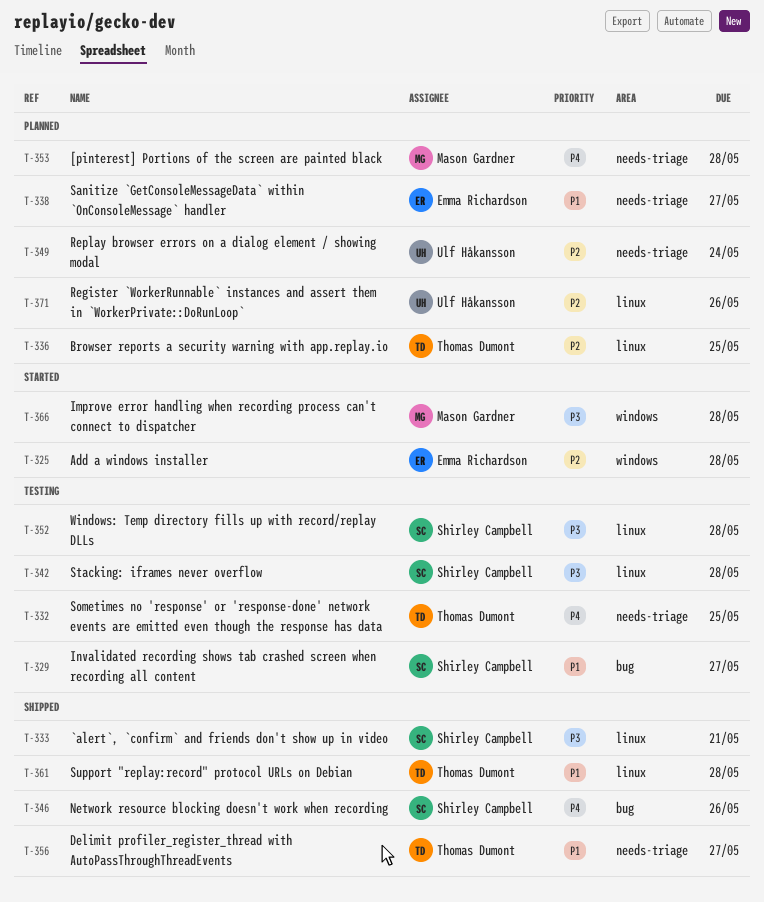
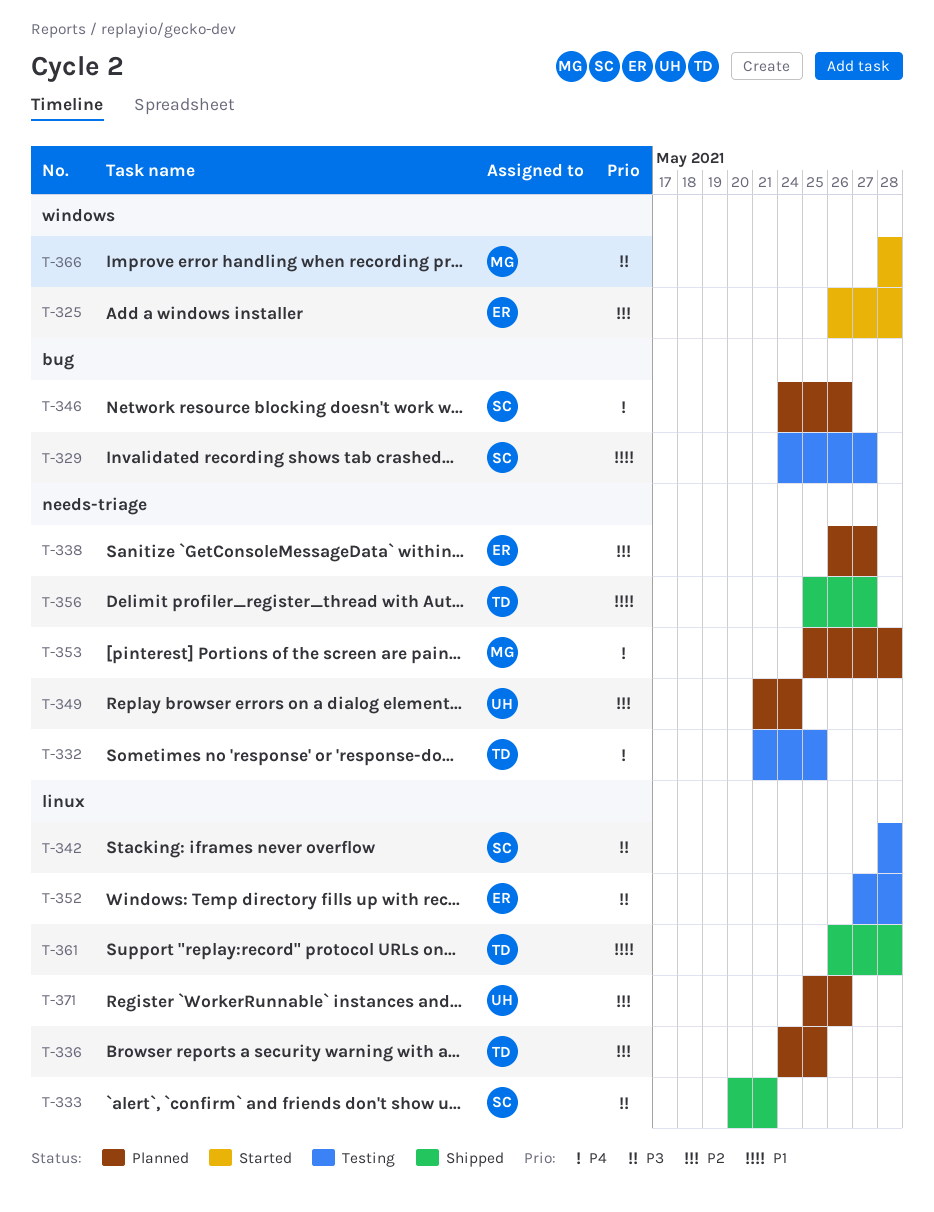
T-338, priority: P1 -> P2
T-346, status: Shipped -> Planned
T-352, owner: Shirley Campbell -> Emma Richardson

